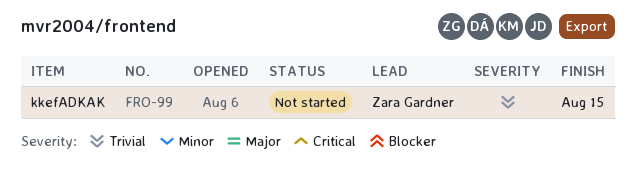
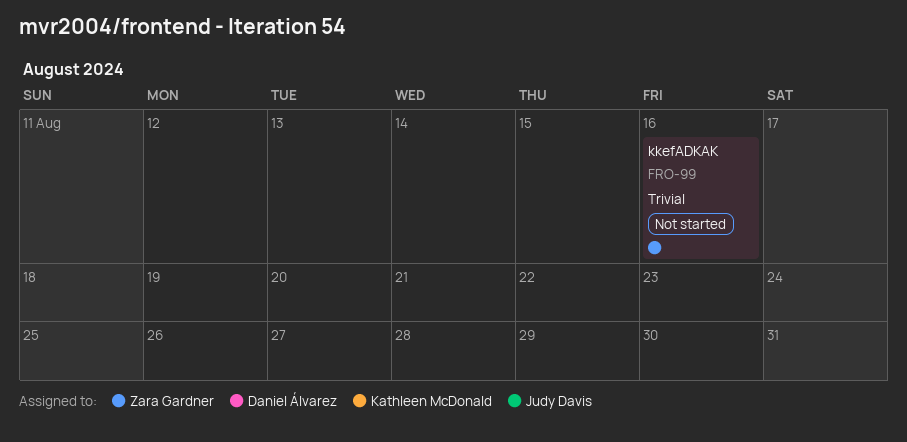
FRO-99, due: Aug 15 -> Aug 16

